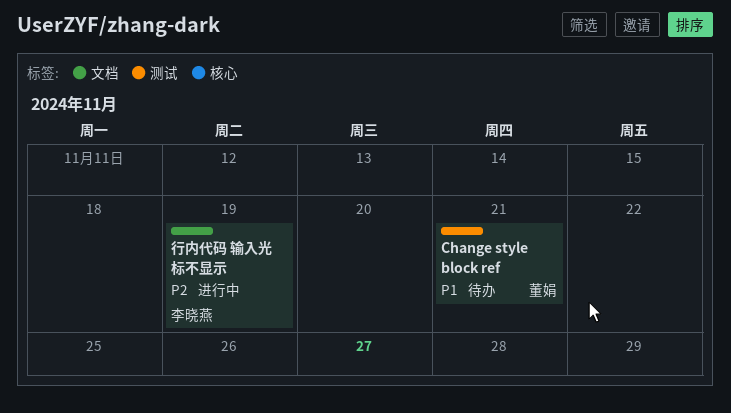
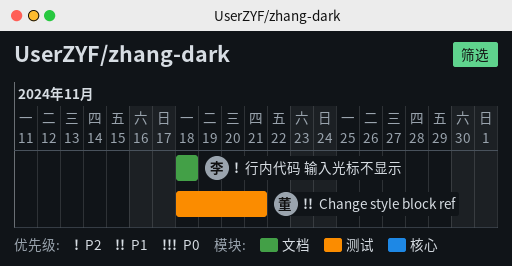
行内代码 输入光标不显示, due: Nov 19 -> Nov 18

